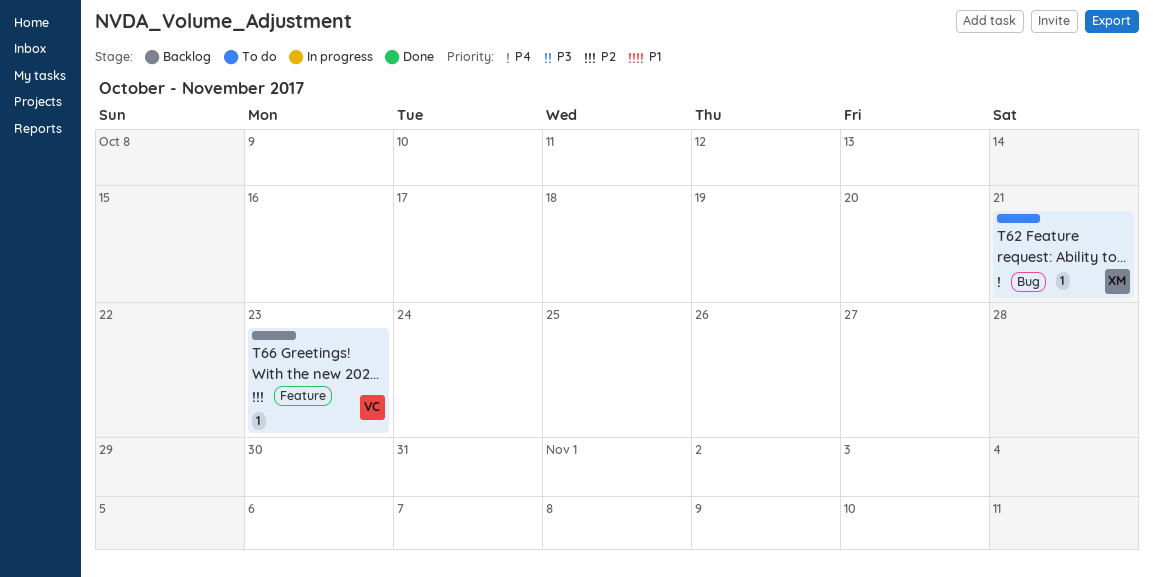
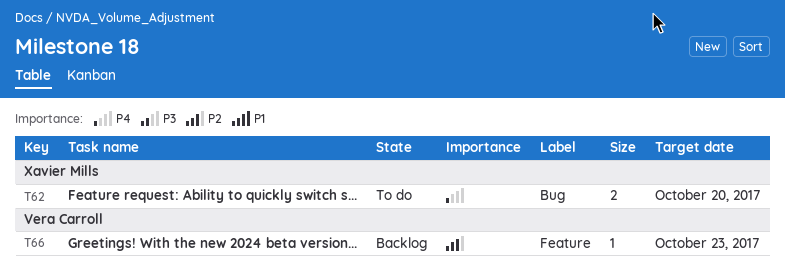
T62, estimate: 1 -> 2
T62, due: Oct 21 -> Oct 20

